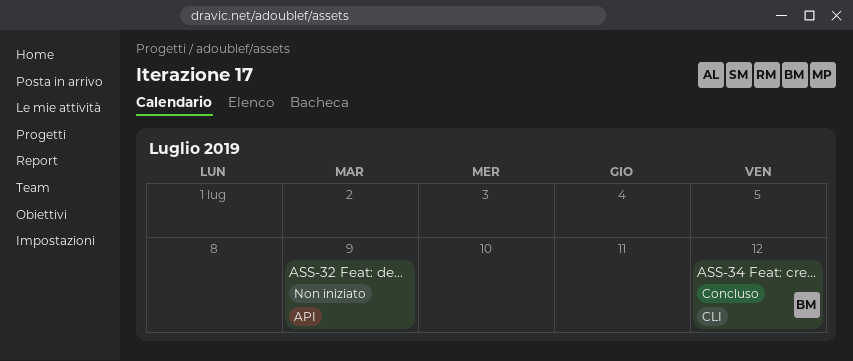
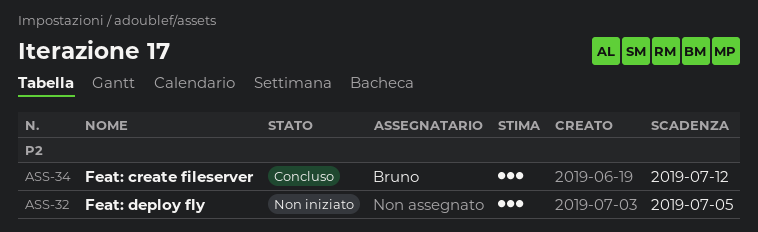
ASS-32, due: Jul 9 -> Jul 5

